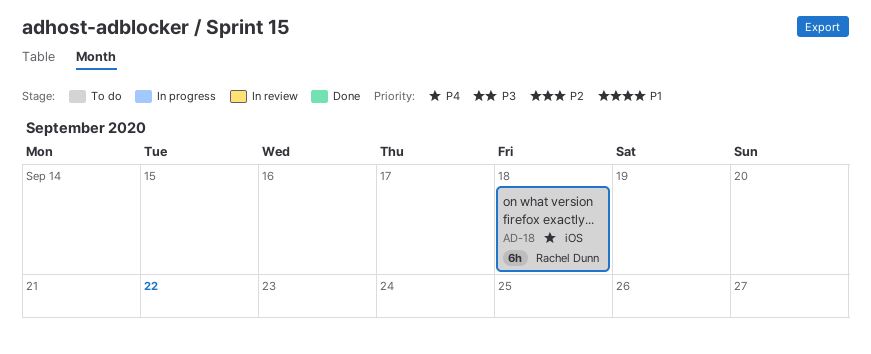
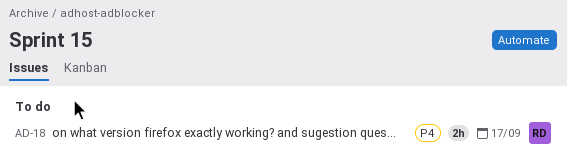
AD-18, estimate: 6h -> 2h
AD-18, due: Sep 18 -> Sep 17

